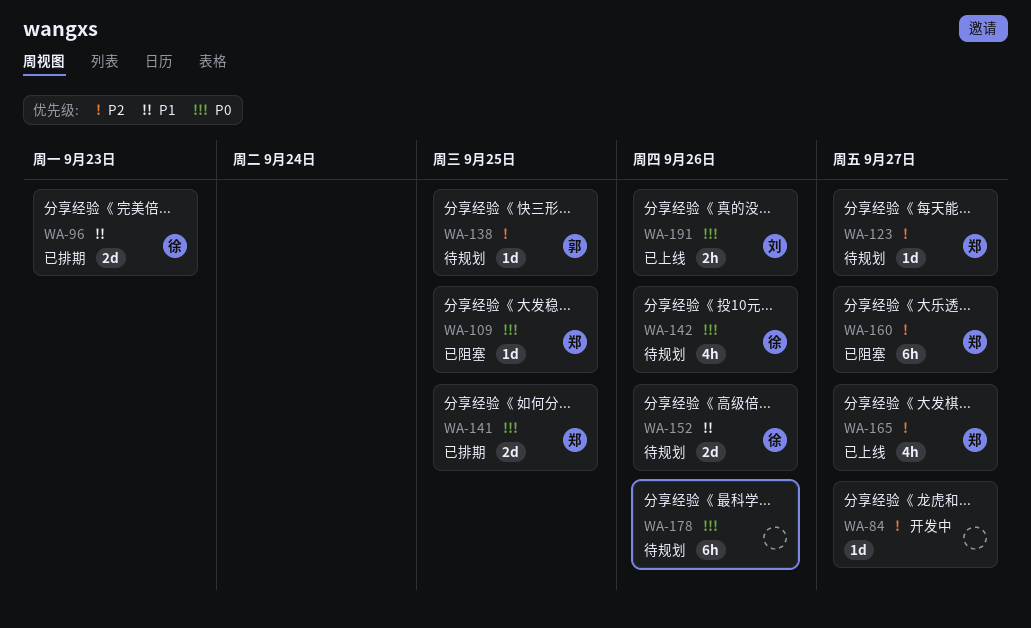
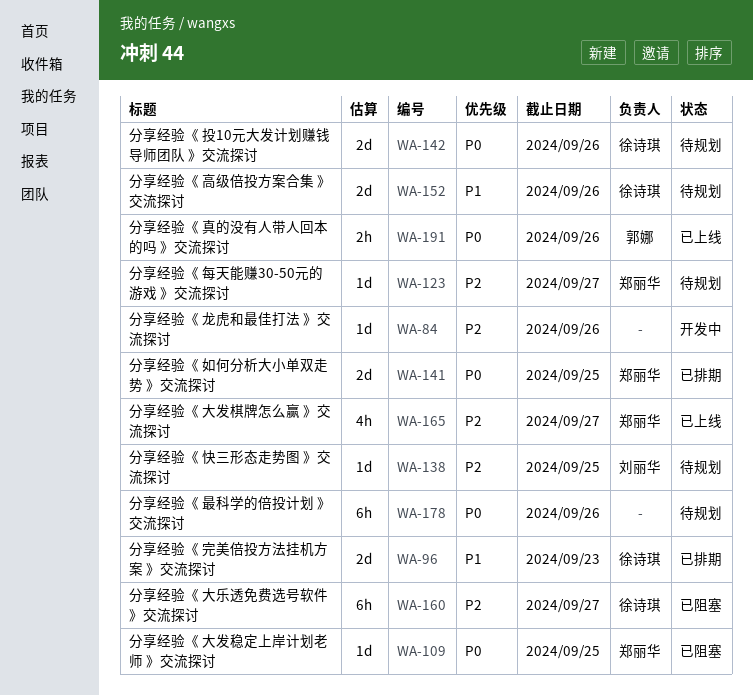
WA-84, due: Sep 27 -> Sep 26
WA-138, owner: 郭娜 -> 刘丽华
WA-142, estimate: 4h -> 2d
WA-160, owner: 郑丽华 -> 徐诗琪
WA-191, owner: 刘丽华 -> 郭娜

